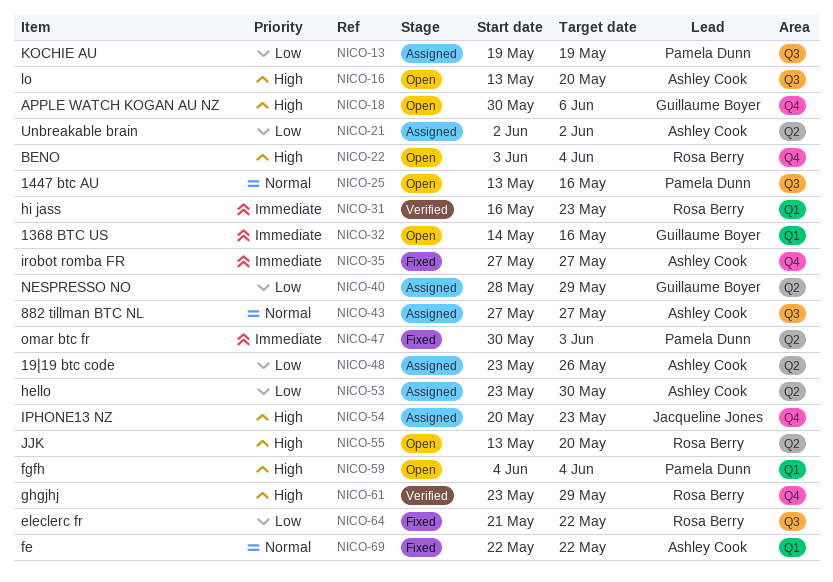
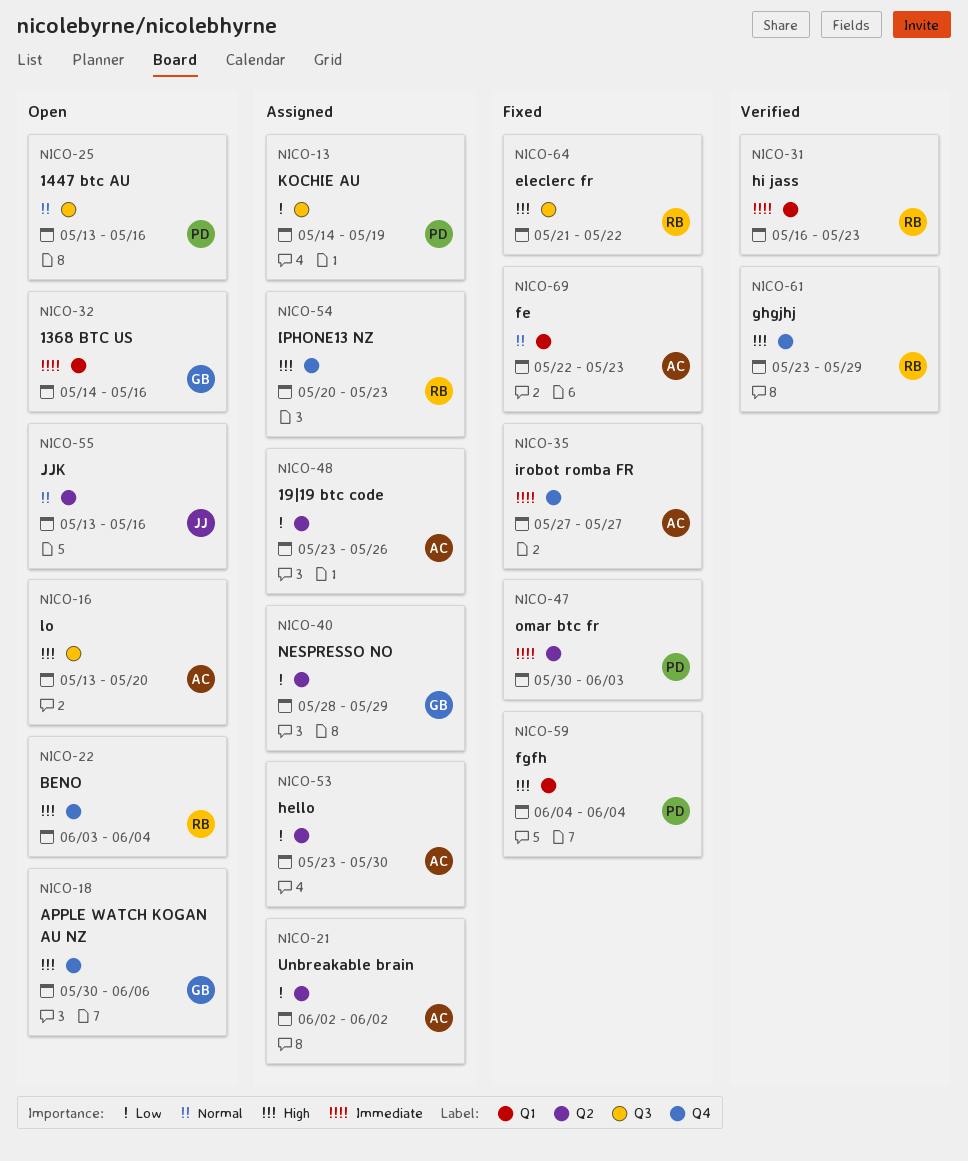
NICO-13, start: May 19 -> May 14
NICO-43: present -> none
NICO-54, owner: Jacqueline Jones -> Rosa Berry
NICO-55, owner: Rosa Berry -> Jacqueline Jones
NICO-55, priority: High -> Normal
NICO-55, due: May 20 -> May 16
NICO-59, status: Open -> Fixed
NICO-64, priority: Low -> High
NICO-69, due: May 22 -> May 23

